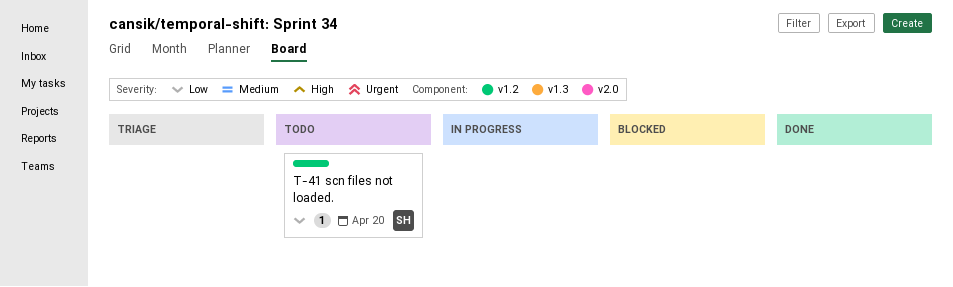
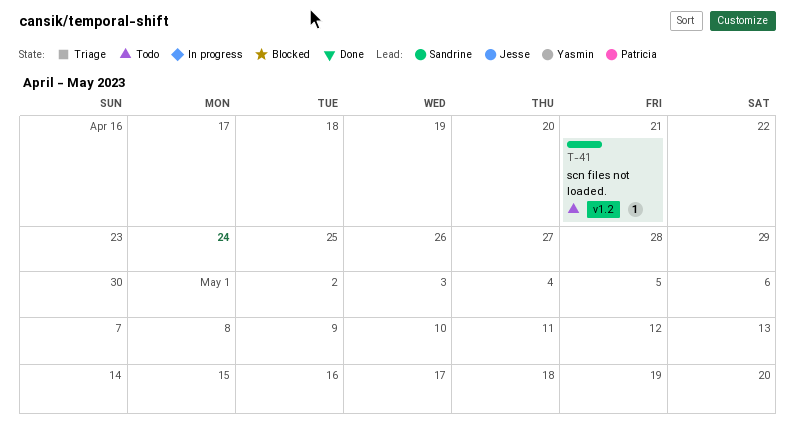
T-41, due: Apr 20 -> Apr 21

